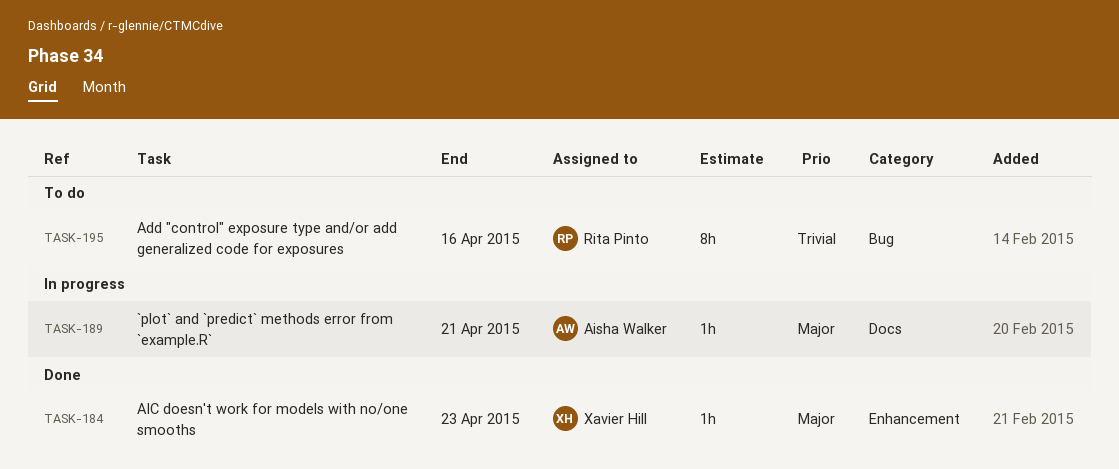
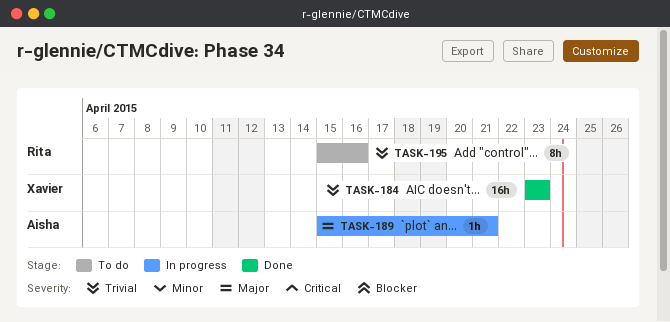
TASK-184, priority: Major -> Trivial
TASK-184, estimate: 1h -> 16h

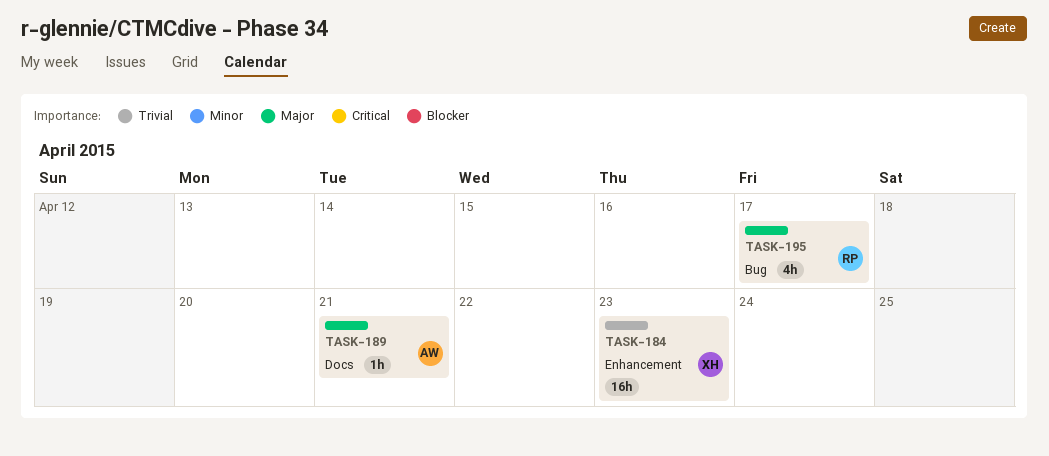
TASK-195, priority: Trivial -> Major
TASK-195, estimate: 8h -> 4h
TASK-195, due: Apr 16 -> Apr 17

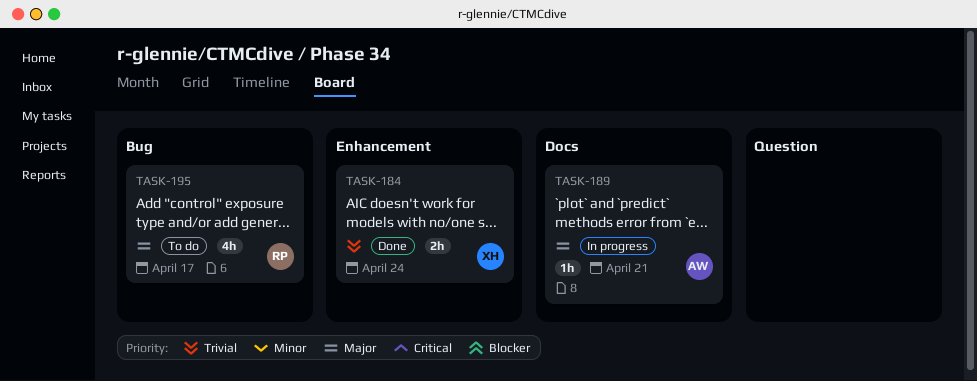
TASK-184, estimate: 16h -> 2h
TASK-184, due: Apr 23 -> Apr 24

